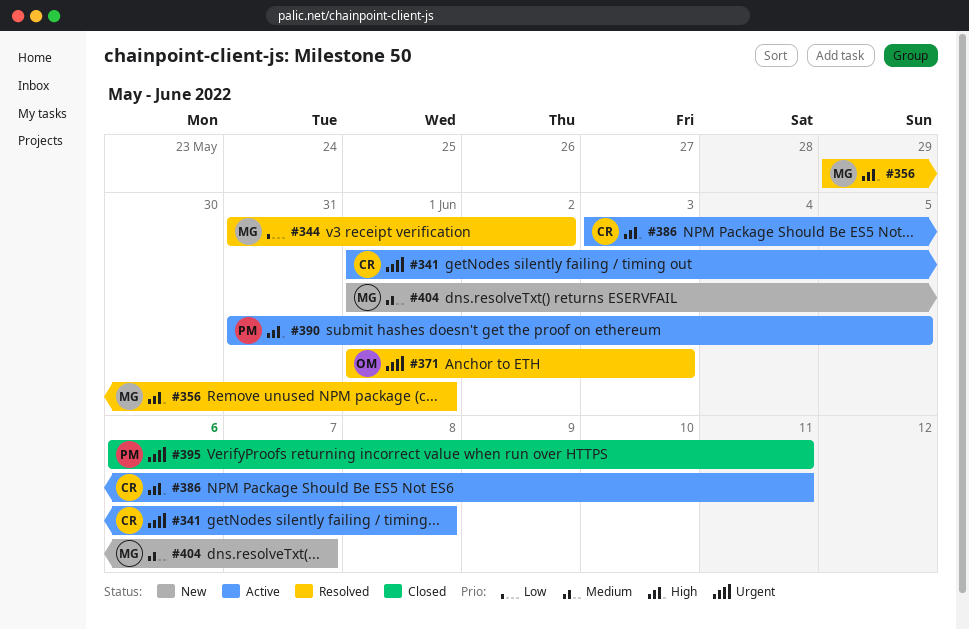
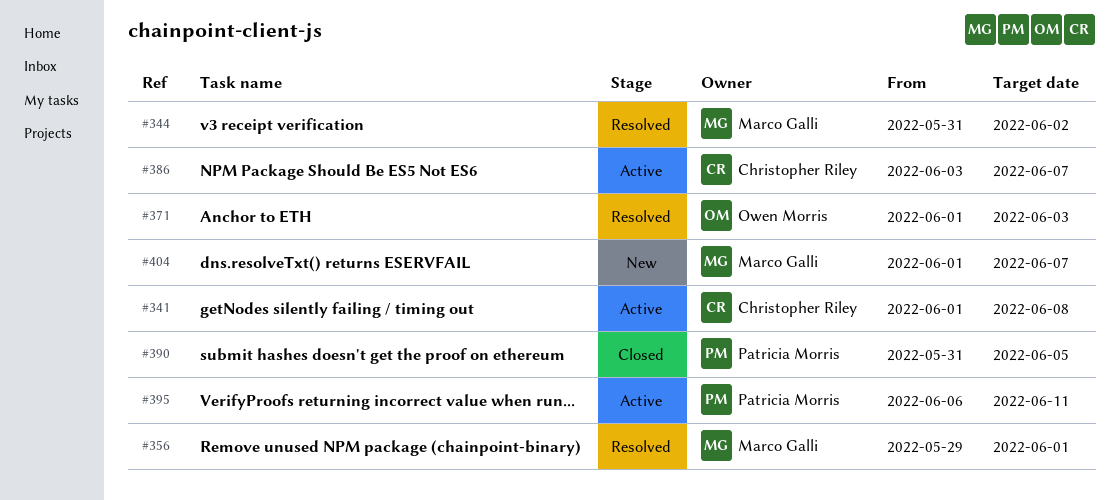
#386, due: Jun 11 -> Jun 7
#390, status: Active -> Closed
#395, status: Closed -> Active

